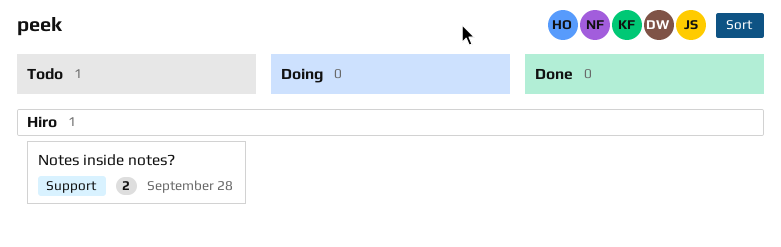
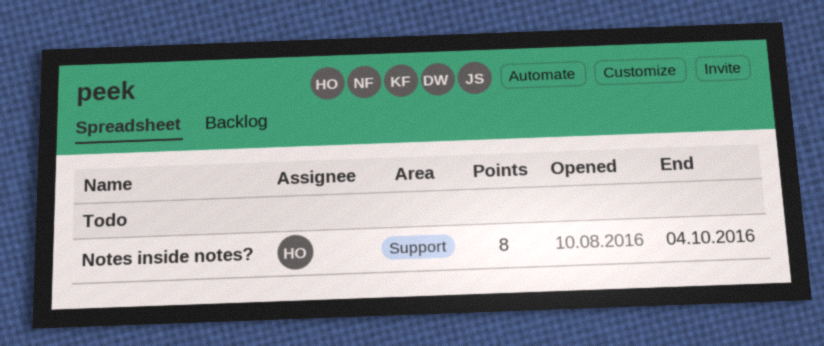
Notes inside notes?, estimate: 2 -> 8
Notes inside notes?, due: Sep 28 -> Oct 4

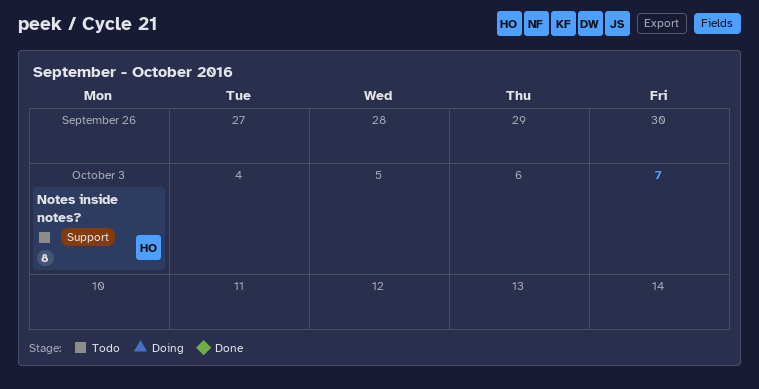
Notes inside notes?, due: Oct 4 -> Oct 3

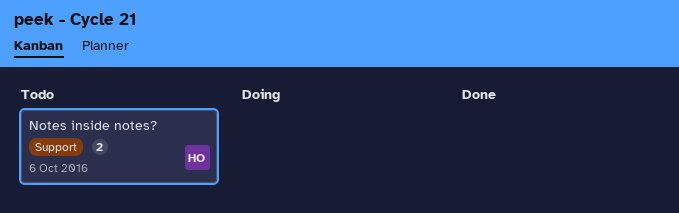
Notes inside notes?, estimate: 8 -> 2
Notes inside notes?, due: Oct 3 -> Oct 6

